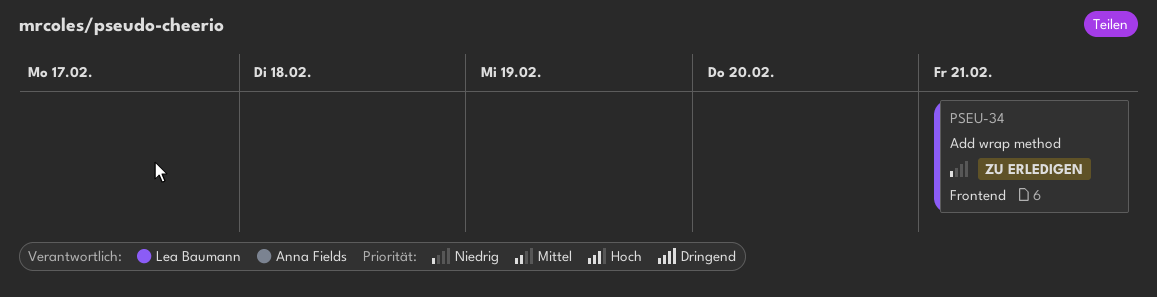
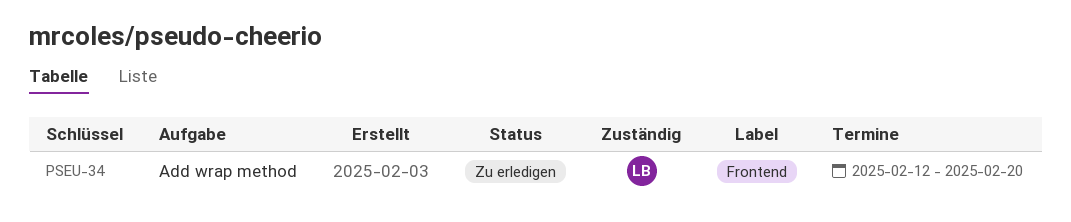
PSEU-34, due: Feb 21 -> Feb 20

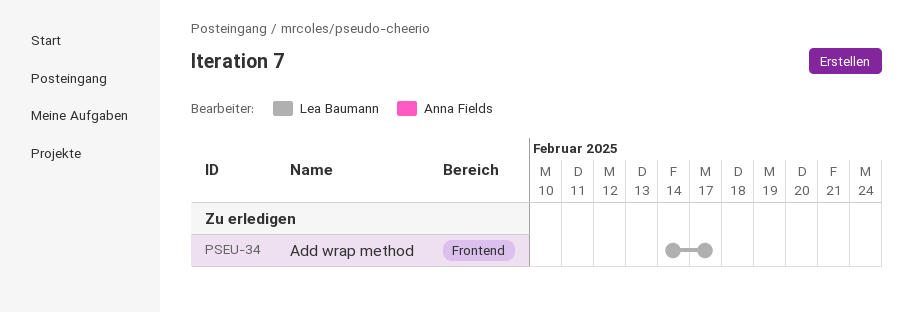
PSEU-34, start: Feb 12 -> Feb 14
PSEU-34, due: Feb 20 -> Feb 17

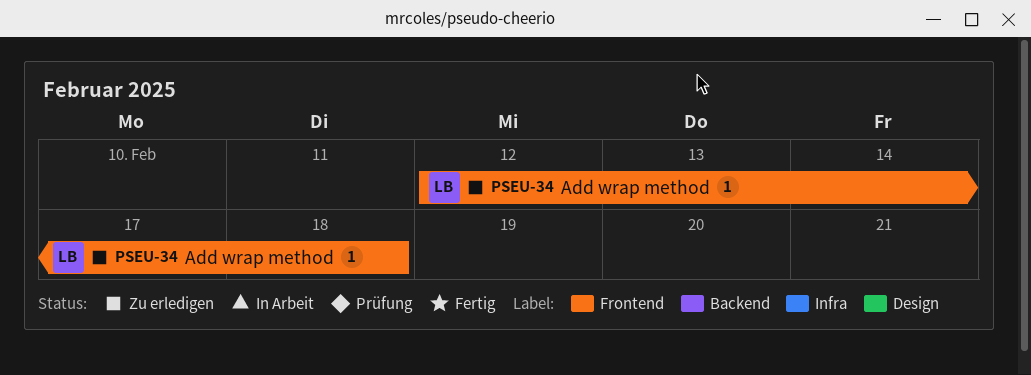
PSEU-34, start: Feb 14 -> Feb 12
PSEU-34, due: Feb 17 -> Feb 18

